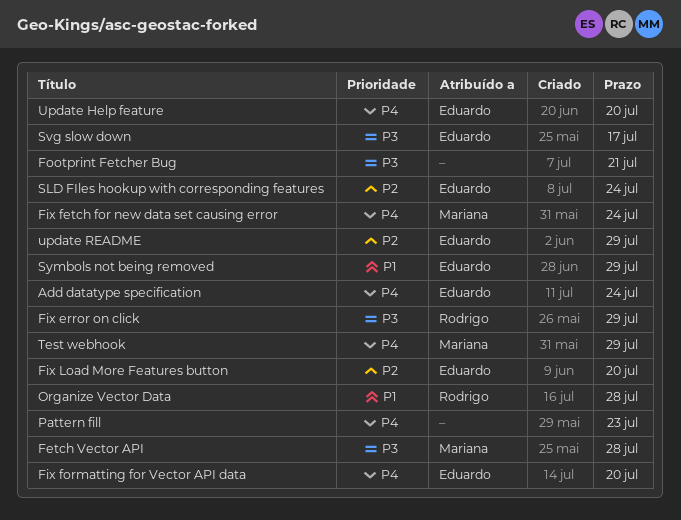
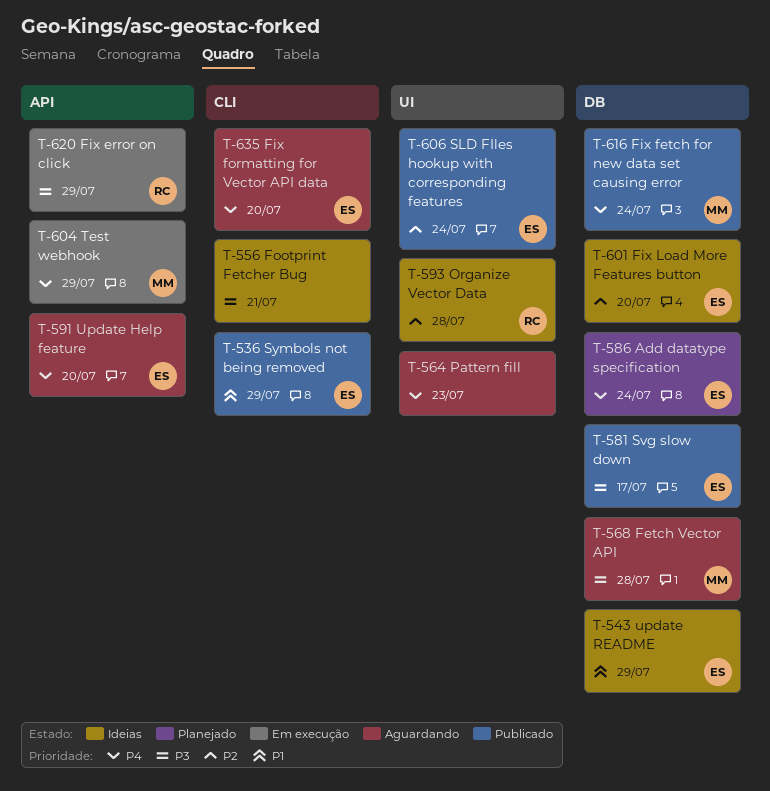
Organize Vector Data, priority: P1 -> P2
update README, priority: P2 -> P1

